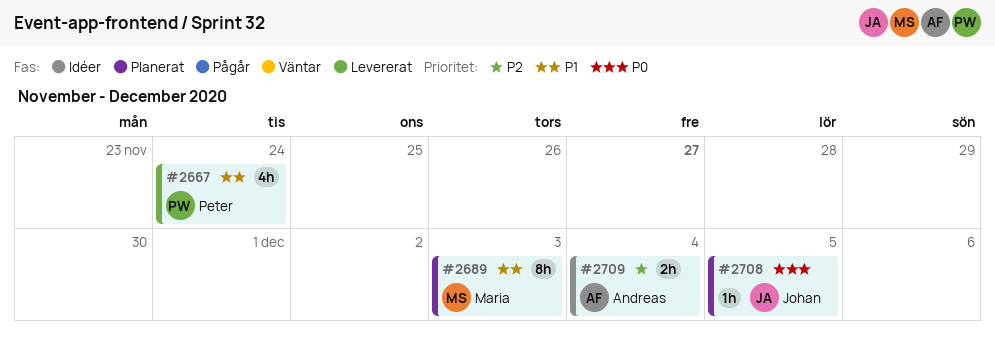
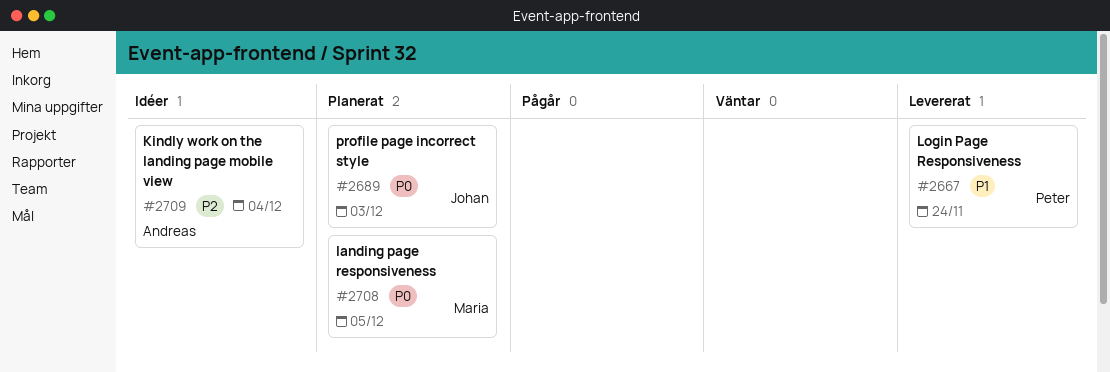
#2689, owner: Maria -> Johan
#2689, priority: P1 -> P0
#2708, owner: Johan -> Maria

